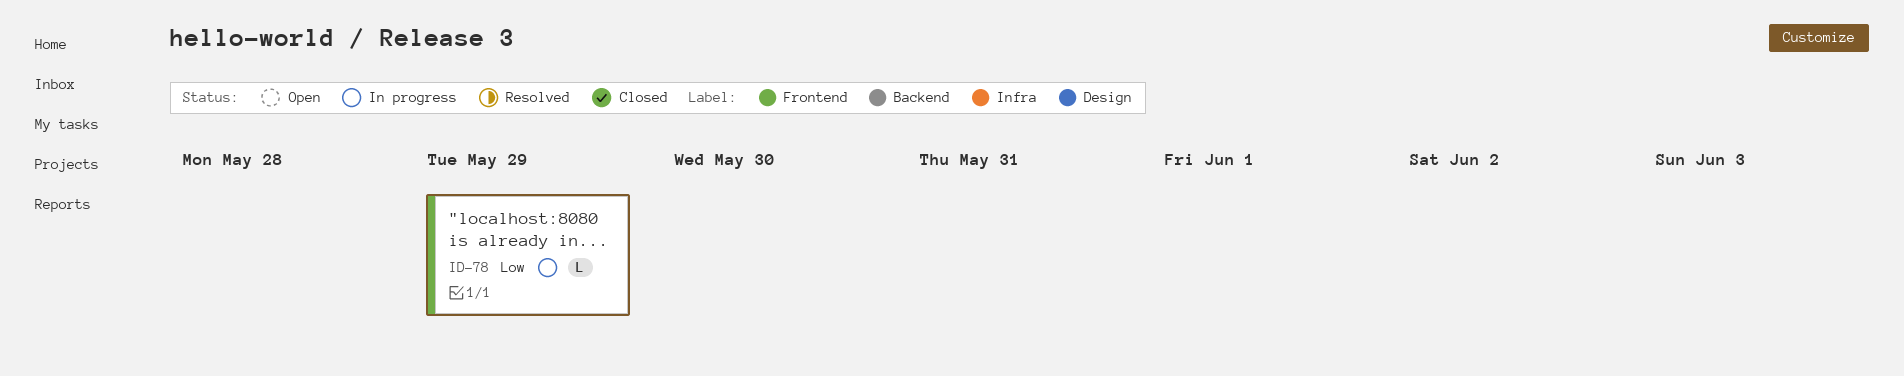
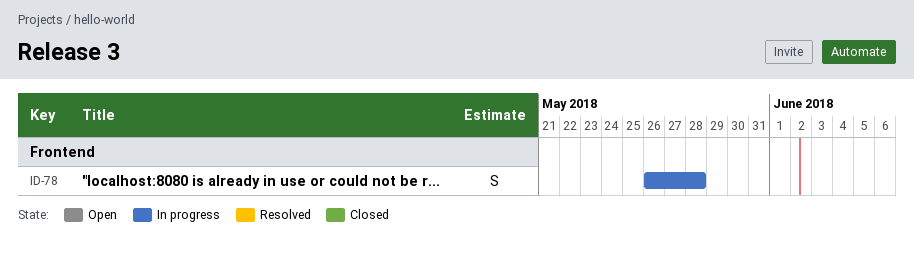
ID-78, estimate: L -> S
ID-78, due: May 29 -> May 28

